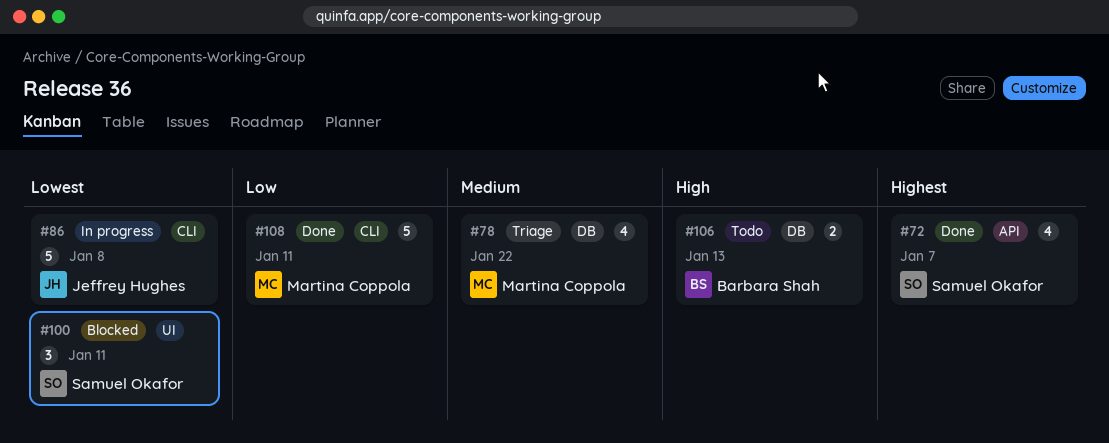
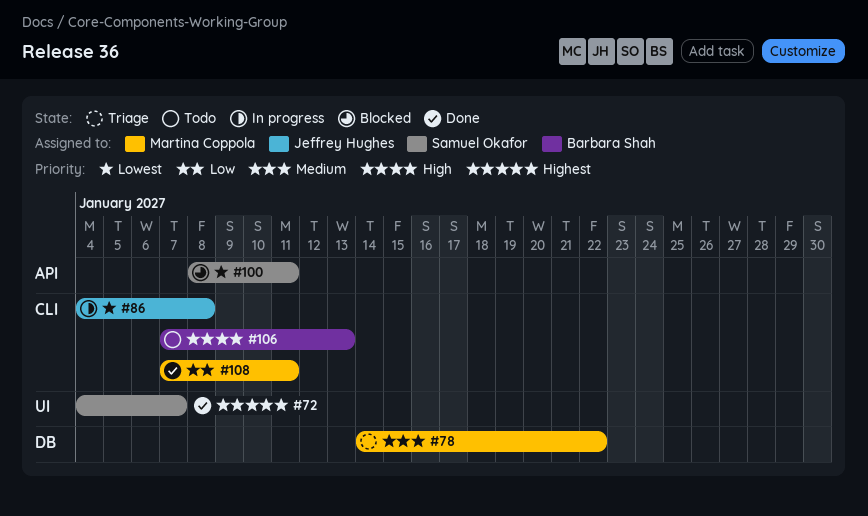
#72, label: API -> UI
#100, label: UI -> API
#106, label: DB -> CLI

